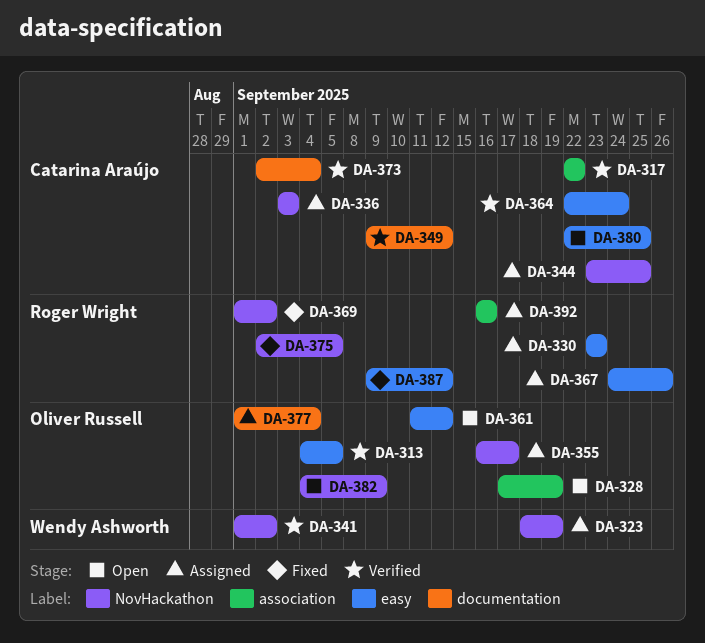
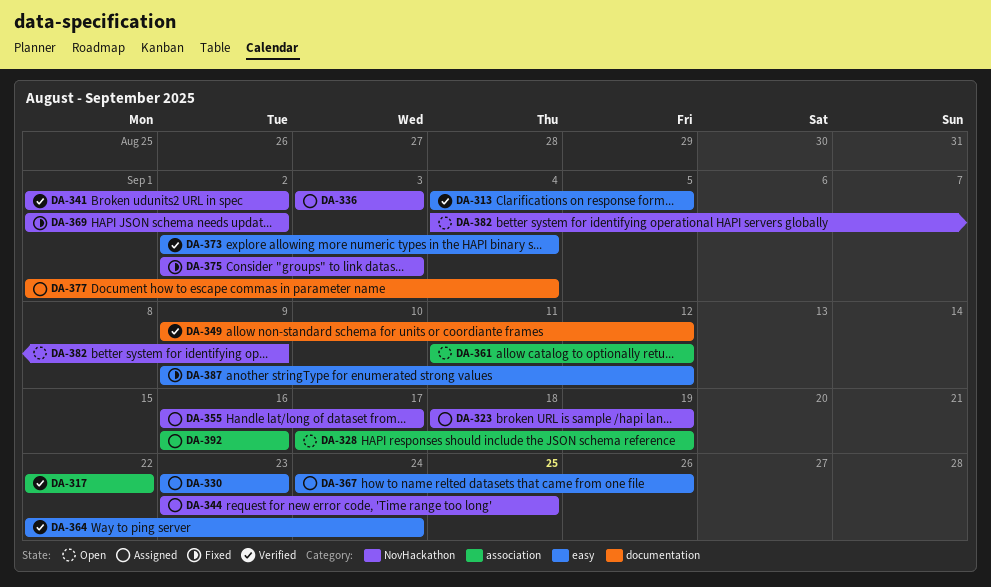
DA-361, label: easy -> association
DA-373, label: documentation -> easy
DA-375, due: Sep 5 -> Sep 3
DA-380: present -> none

